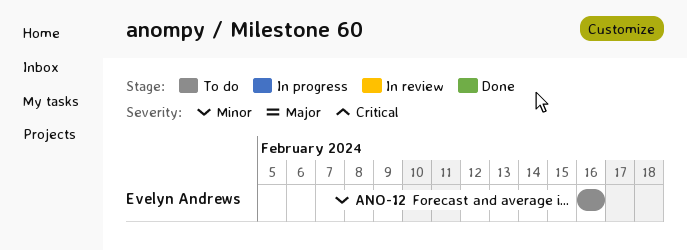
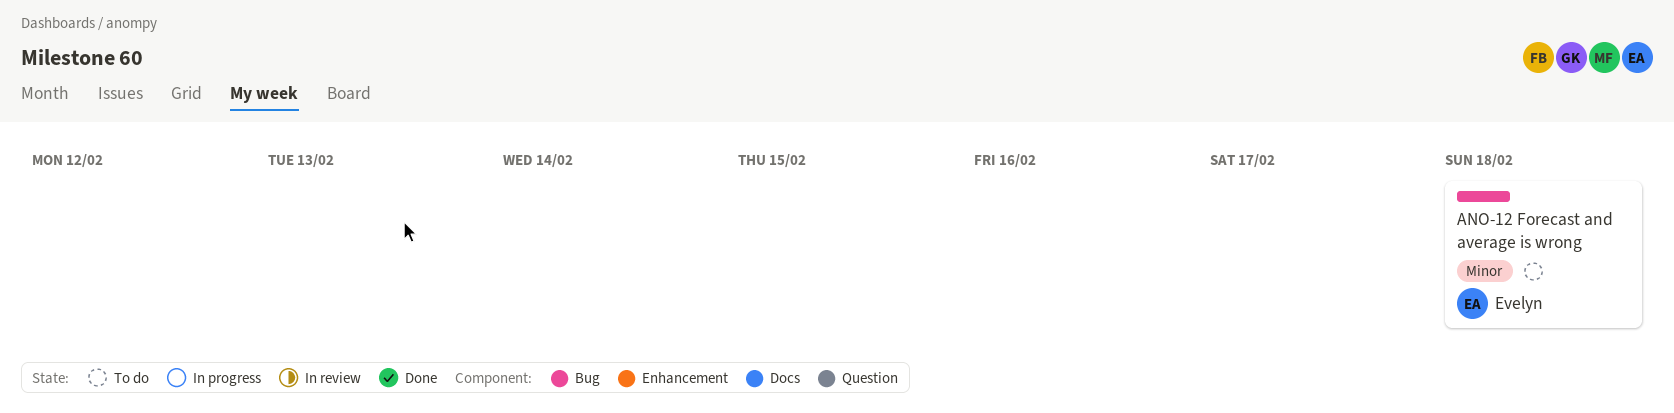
ANO-12, due: Feb 16 -> Feb 18

